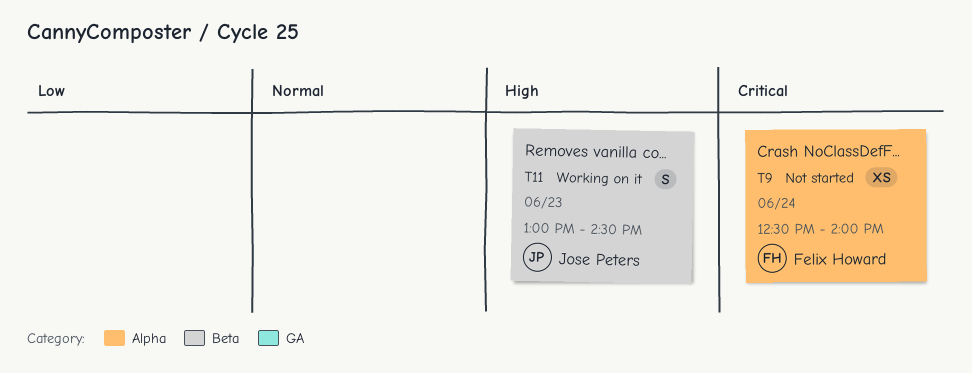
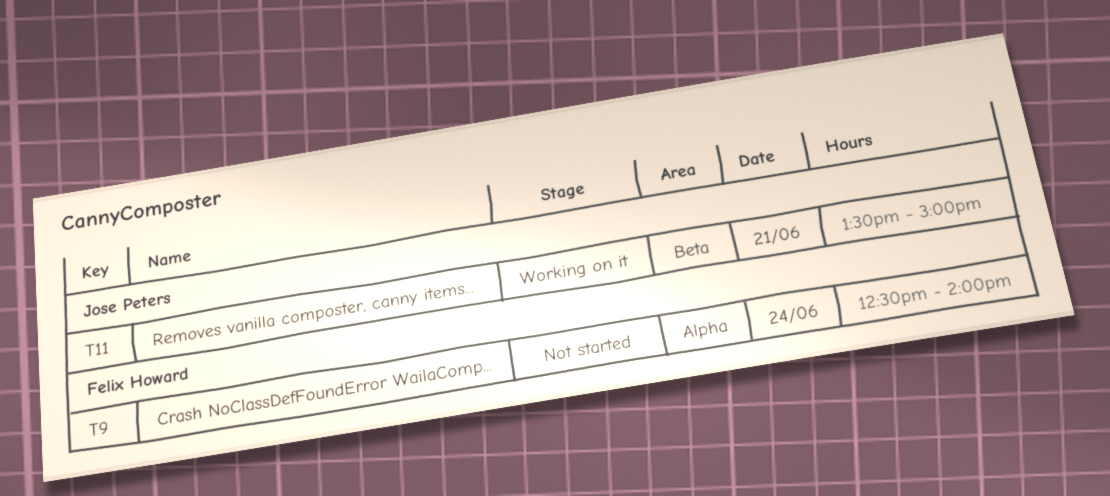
T11, day: Jun 23 -> Jun 21
T11, begins: 13:00 -> 13:30
T11, ends: 14:30 -> 15:00

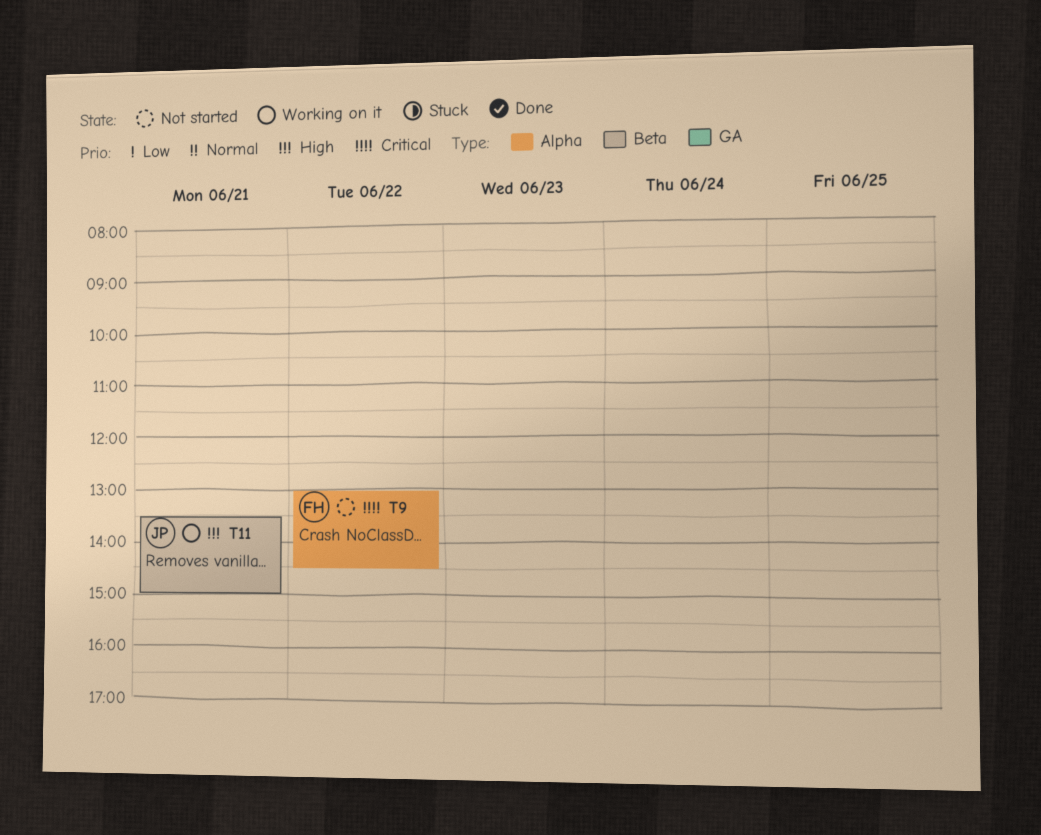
T9, day: Jun 24 -> Jun 22
T9, begins: 12:30 -> 13:00
T9, ends: 14:00 -> 14:30

